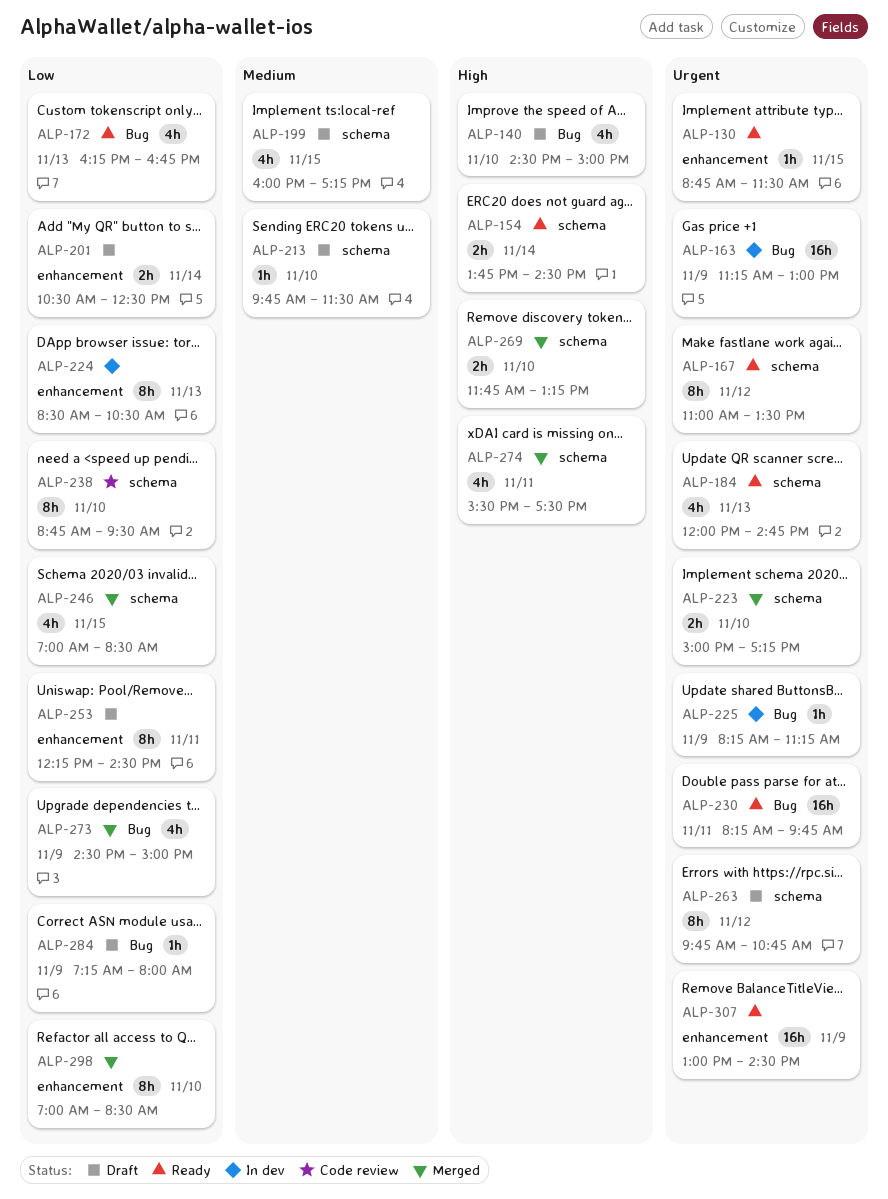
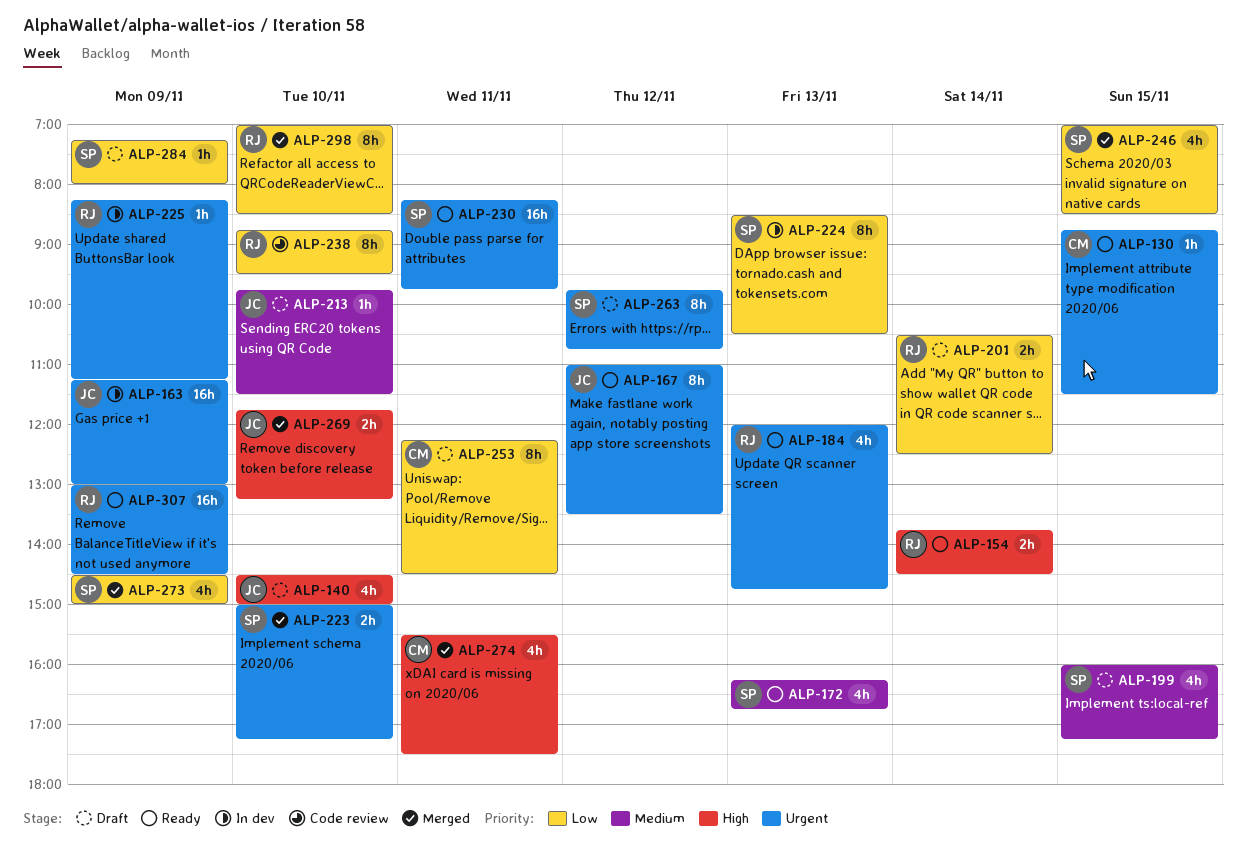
ALP-172, priority: Low -> Medium

